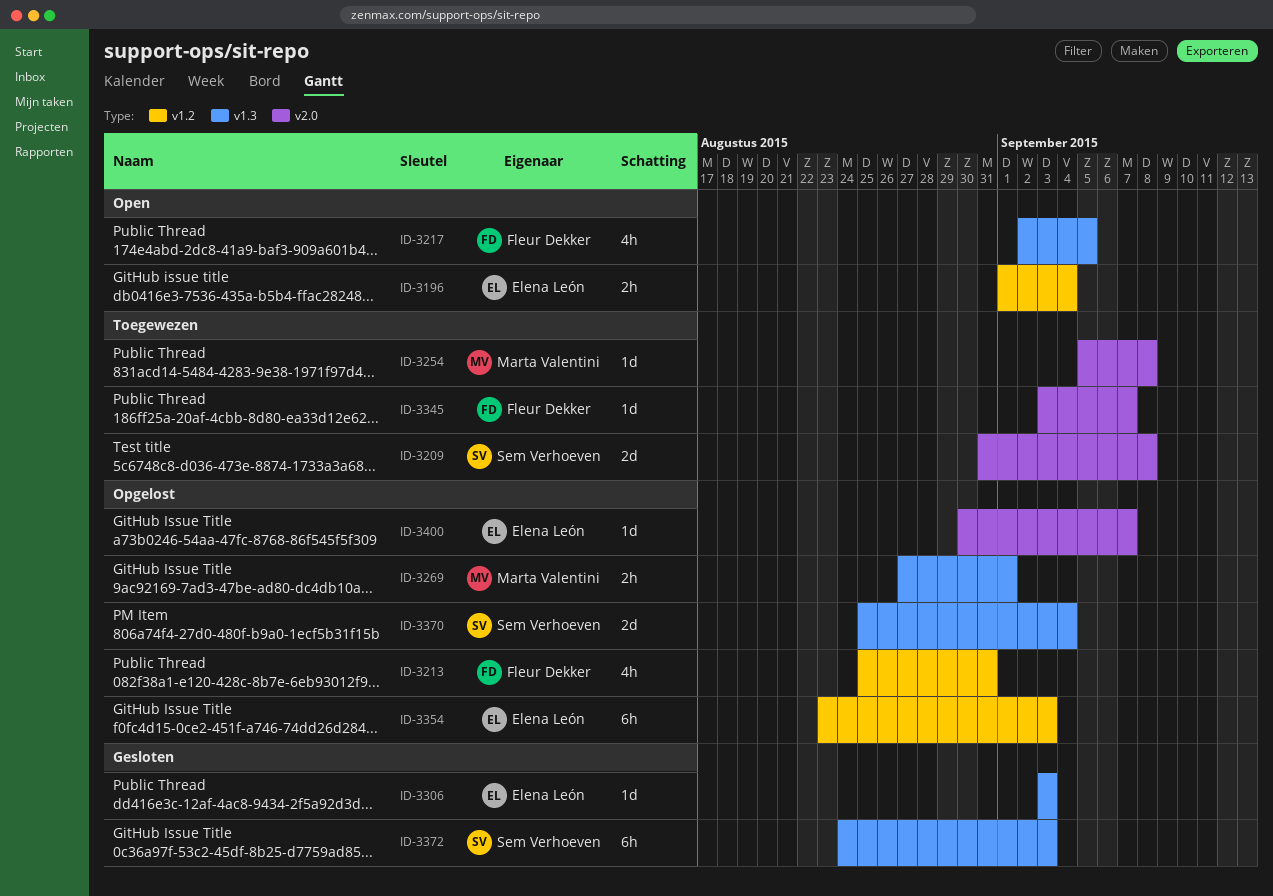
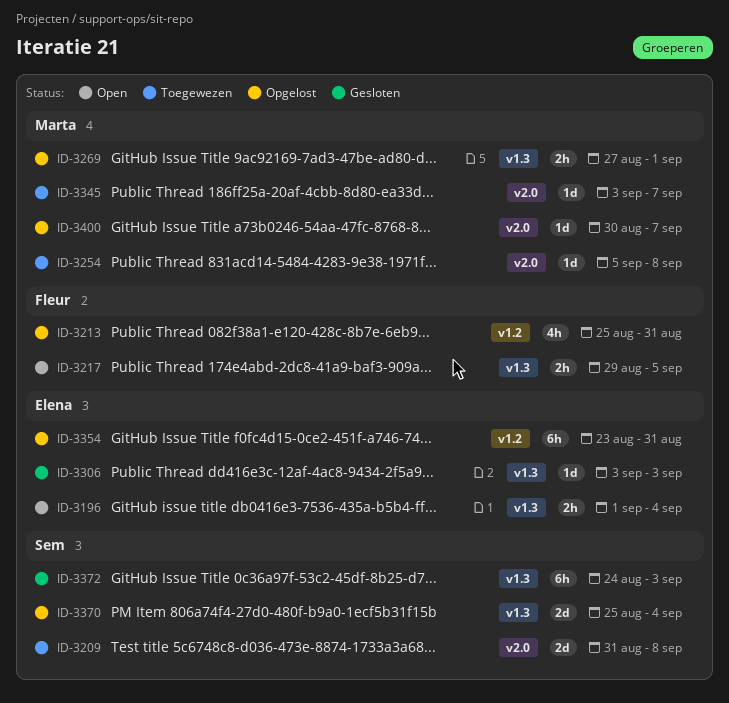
ID-3196, label: v1.2 -> v1.3
ID-3217, estimate: 4h -> 2h
ID-3217, start: Sep 2 -> Aug 29
ID-3345, owner: Fleur Dekker -> Marta Valentini
ID-3354, due: Sep 3 -> Aug 31
ID-3400, owner: Elena León -> Marta Valentini

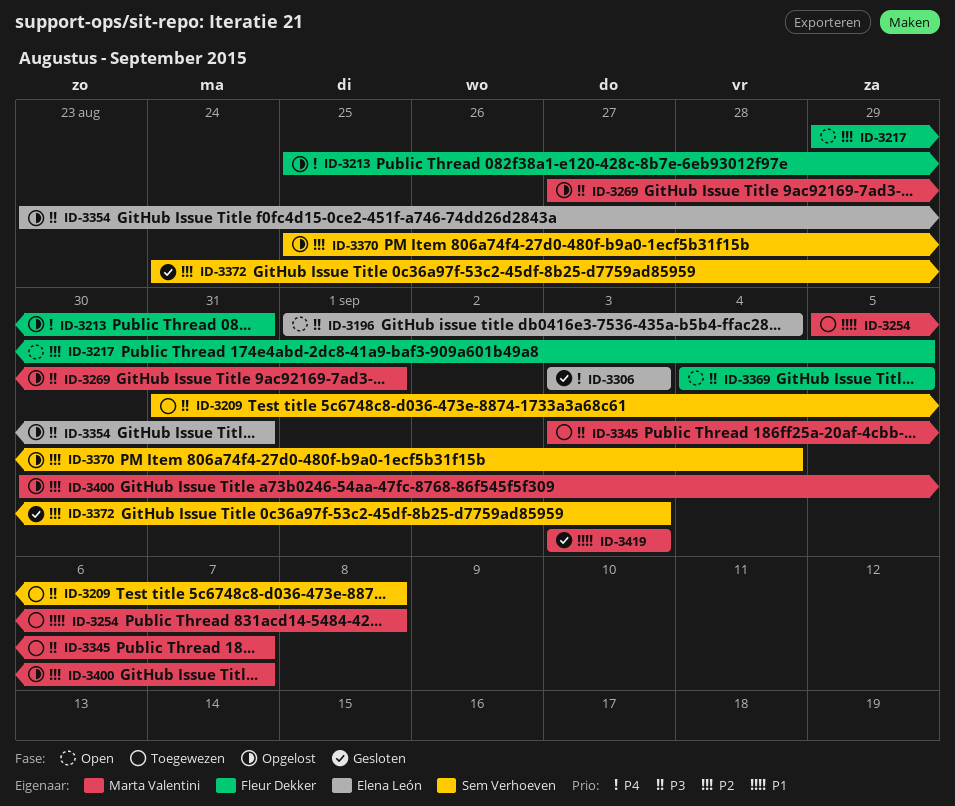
ID-3369: none -> present
ID-3419: none -> present

